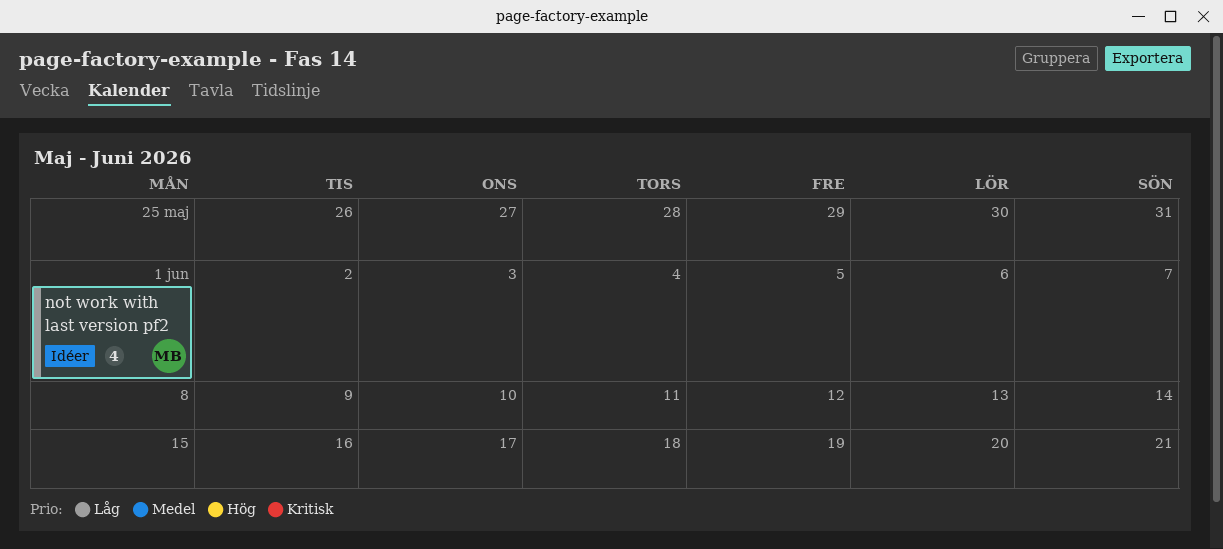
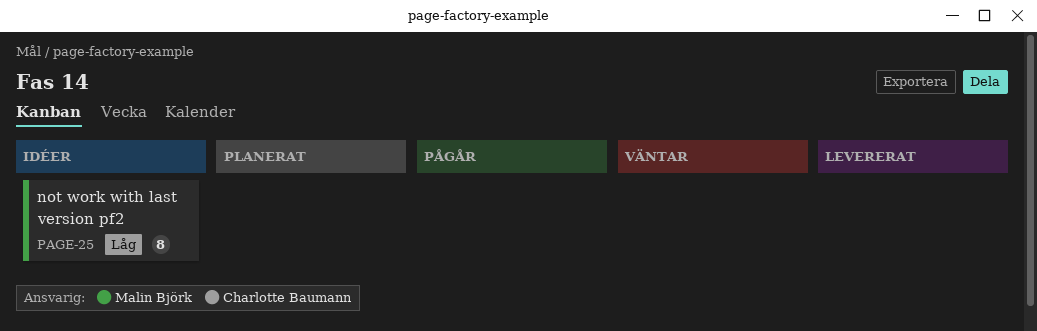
not work with last version pf2, estimate: 4 -> 8

